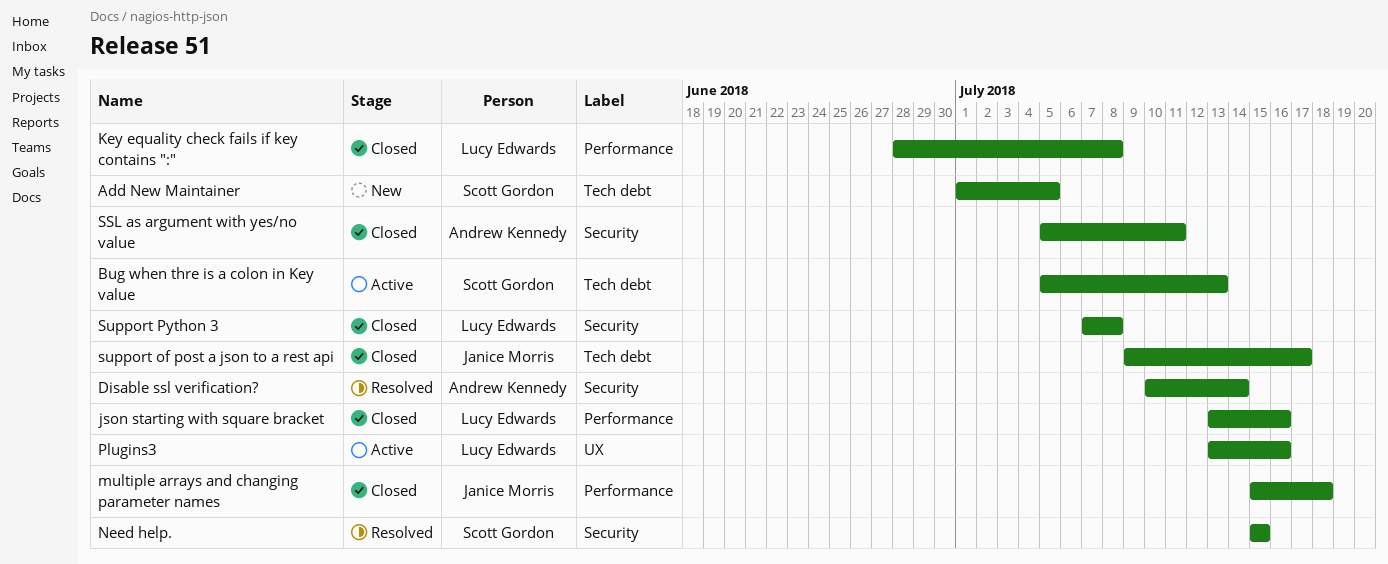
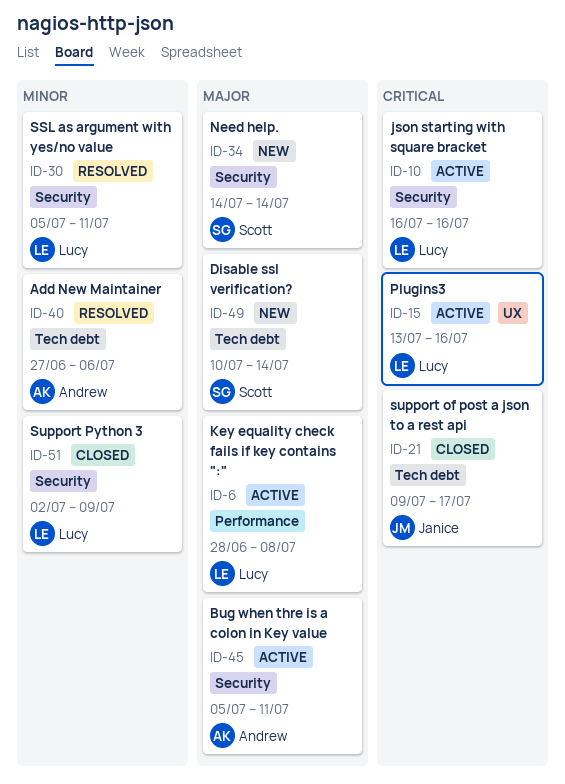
Add New Maintainer, status: New -> Resolved
Add New Maintainer, owner: Scott Gordon -> Andrew Kennedy
Add New Maintainer, start: Jul 1 -> Jun 27
Add New Maintainer, due: Jul 5 -> Jul 6
Bug when thre is a colon in Key value, owner: Scott Gordon -> Andrew Kennedy
Bug when thre is a colon in Key value, label: Tech debt -> Security
Bug when thre is a colon in Key value, due: Jul 13 -> Jul 11
Disable ssl verification?, status: Resolved -> New
Disable ssl verification?, owner: Andrew Kennedy -> Scott Gordon
Disable ssl verification?, label: Security -> Tech debt
json starting with square bracket, status: Closed -> Active
json starting with square bracket, label: Performance -> Security
json starting with square bracket, start: Jul 13 -> Jul 16
Key equality check fails if key contains ":", status: Closed -> Active
multiple arrays and changing parameter names: present -> none
Need help., status: Resolved -> New
Need help., start: Jul 15 -> Jul 14
Need help., due: Jul 15 -> Jul 14
SSL as argument with yes/no value, status: Closed -> Resolved
SSL as argument with yes/no value, owner: Andrew Kennedy -> Lucy Edwards
Support Python 3, start: Jul 7 -> Jul 2
Support Python 3, due: Jul 8 -> Jul 9

